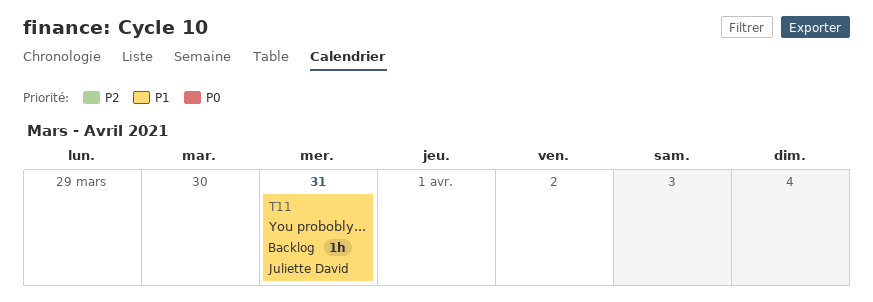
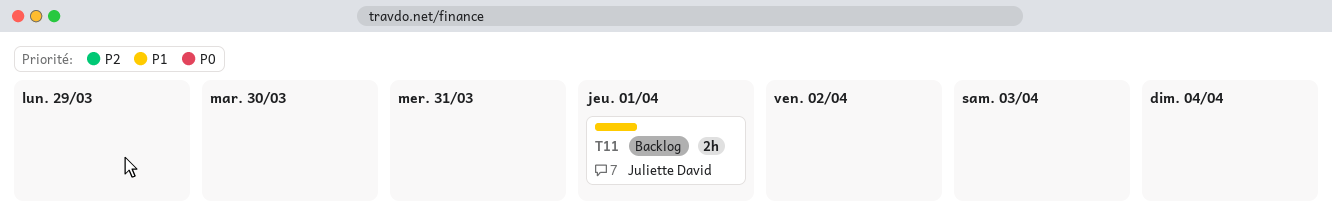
T11, estimate: 1h -> 2h
T11, due: Mar 31 -> Apr 1

